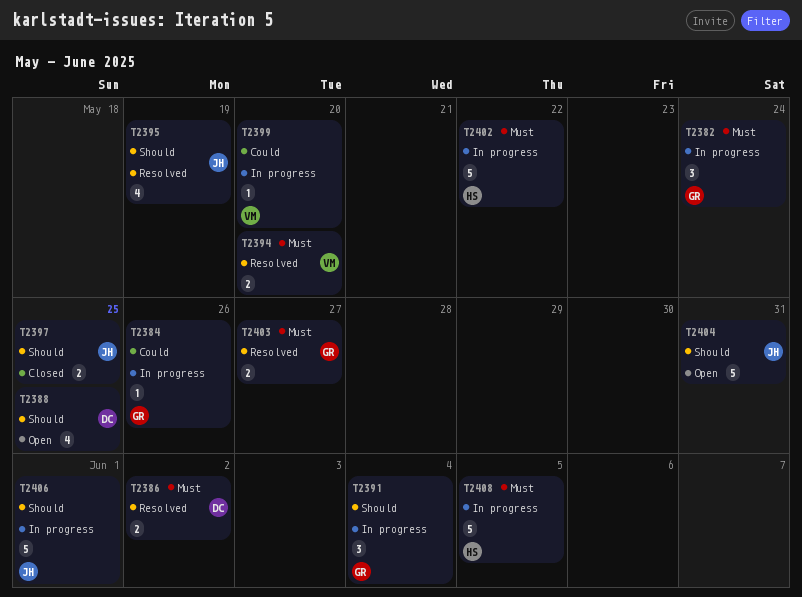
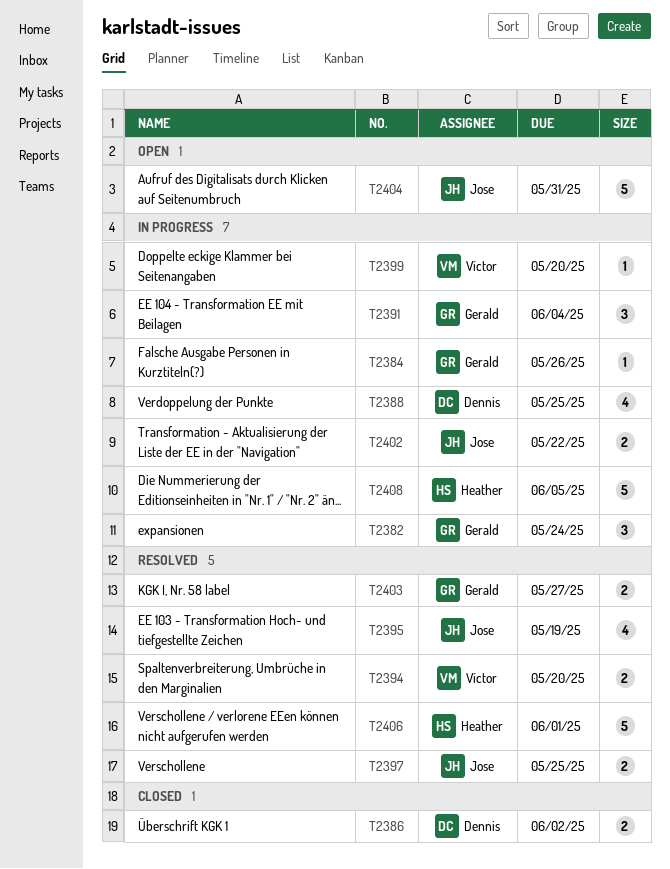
T2386, status: Resolved -> Closed
T2388, status: Open -> In progress
T2397, status: Closed -> Resolved
T2402, owner: Heather -> Jose
T2402, estimate: 5 -> 2
T2406, status: In progress -> Resolved
T2406, owner: Jose -> Heather

